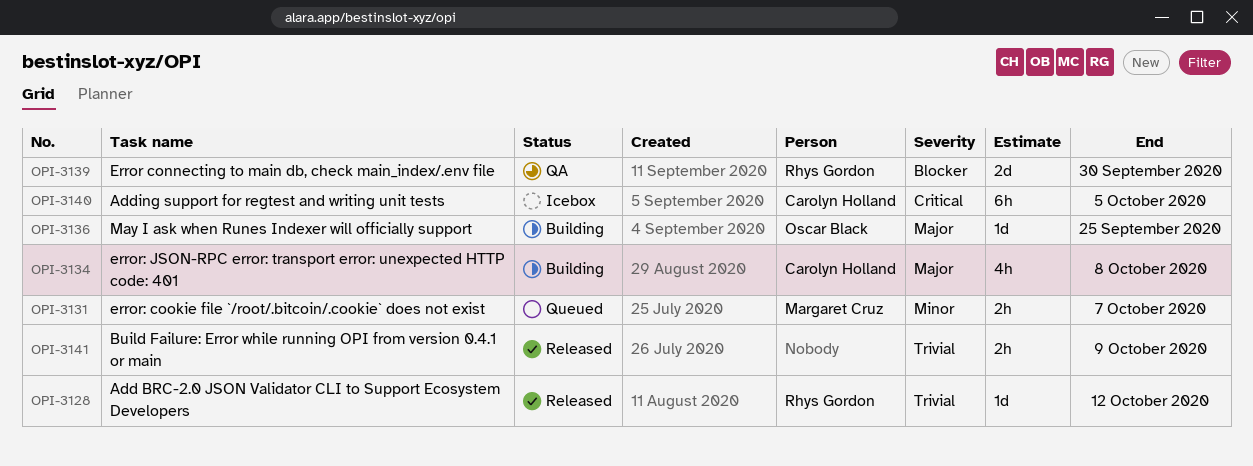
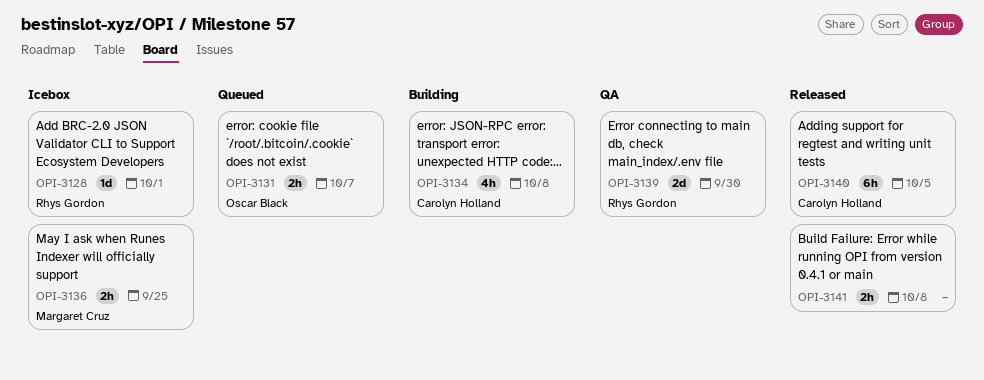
OPI-3128, status: Released -> Icebox
OPI-3128, due: Oct 12 -> Oct 1
OPI-3131, owner: Margaret Cruz -> Oscar Black
OPI-3136, status: Building -> Icebox
OPI-3136, owner: Oscar Black -> Margaret Cruz
OPI-3136, estimate: 1d -> 2h
OPI-3140, status: Icebox -> Released
OPI-3141, due: Oct 9 -> Oct 8

